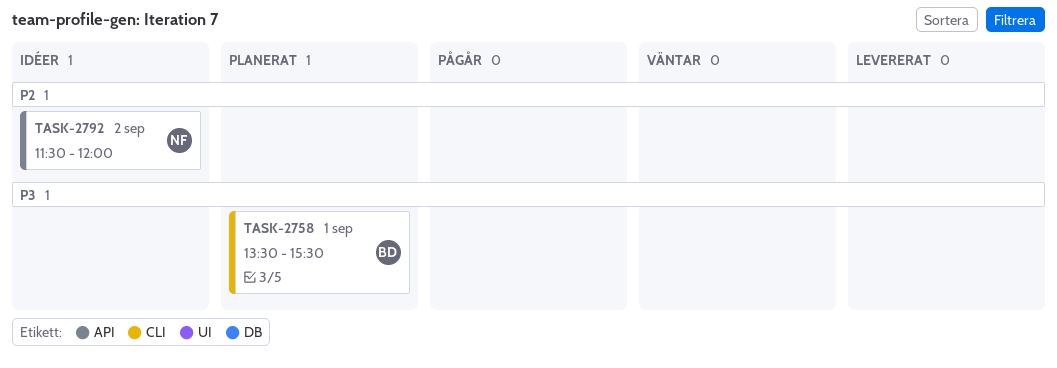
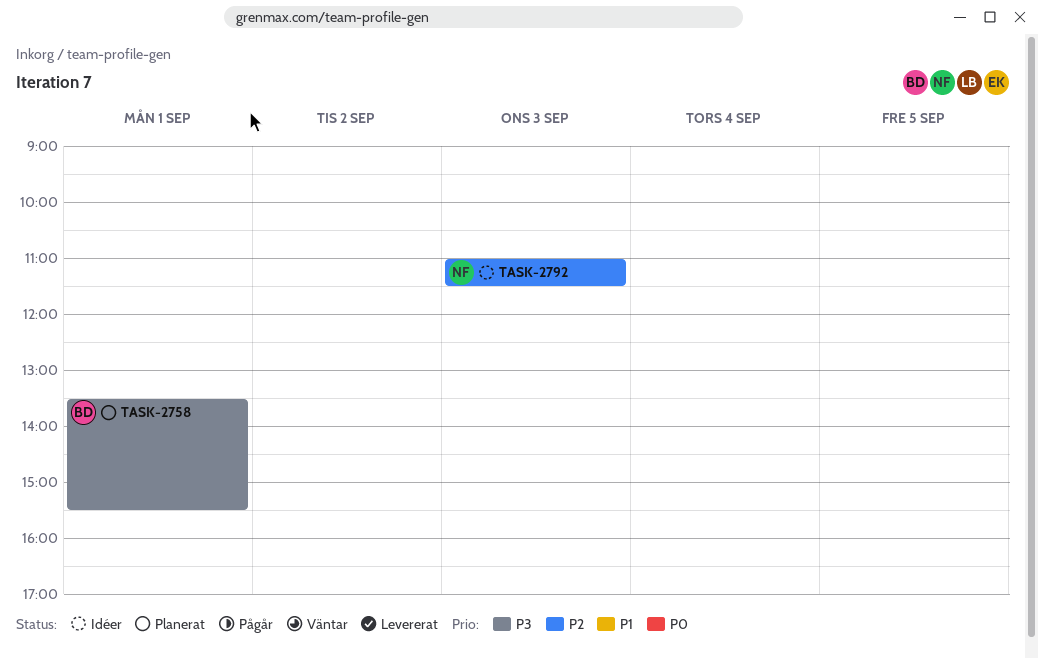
TASK-2792, day: Sep 2 -> Sep 3
TASK-2792, begins: 11:30 -> 11:00
TASK-2792, ends: 12:00 -> 11:30

